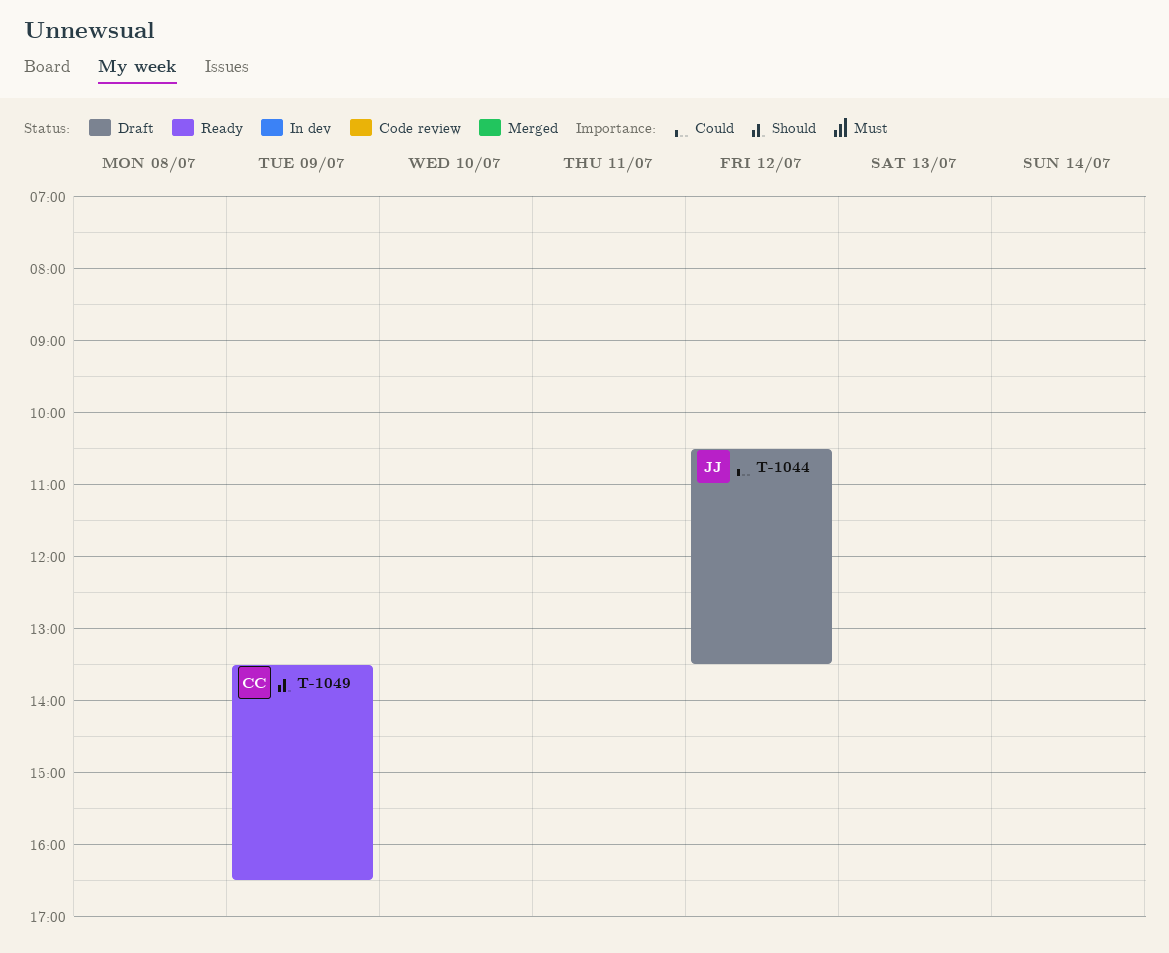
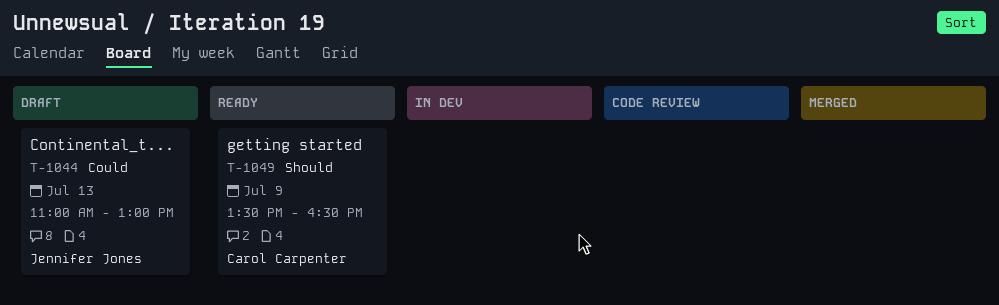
T-1044, day: Jul 12 -> Jul 13
T-1044, begins: 10:30 -> 11:00
T-1044, ends: 13:30 -> 13:00

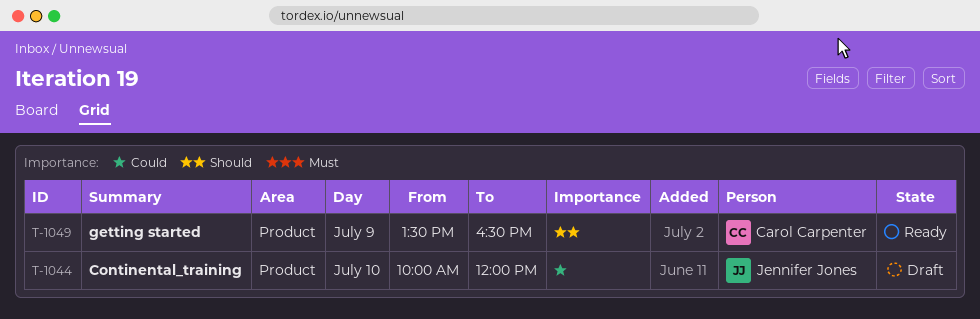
T-1044, day: Jul 13 -> Jul 10
T-1044, begins: 11:00 -> 10:00
T-1044, ends: 13:00 -> 12:00

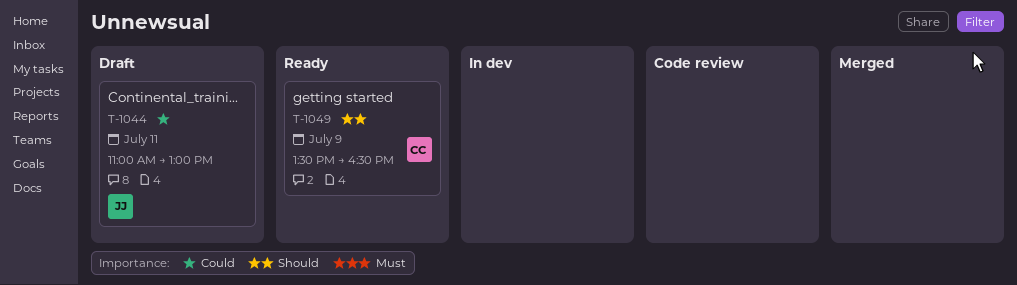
T-1044, day: Jul 10 -> Jul 11
T-1044, begins: 10:00 -> 11:00
T-1044, ends: 12:00 -> 13:00

